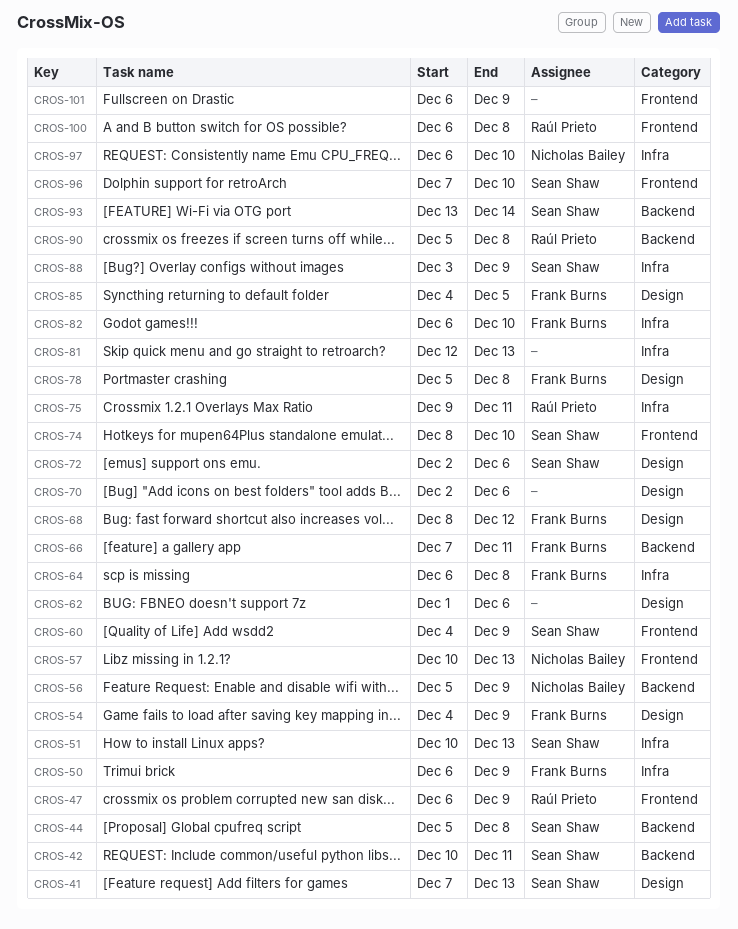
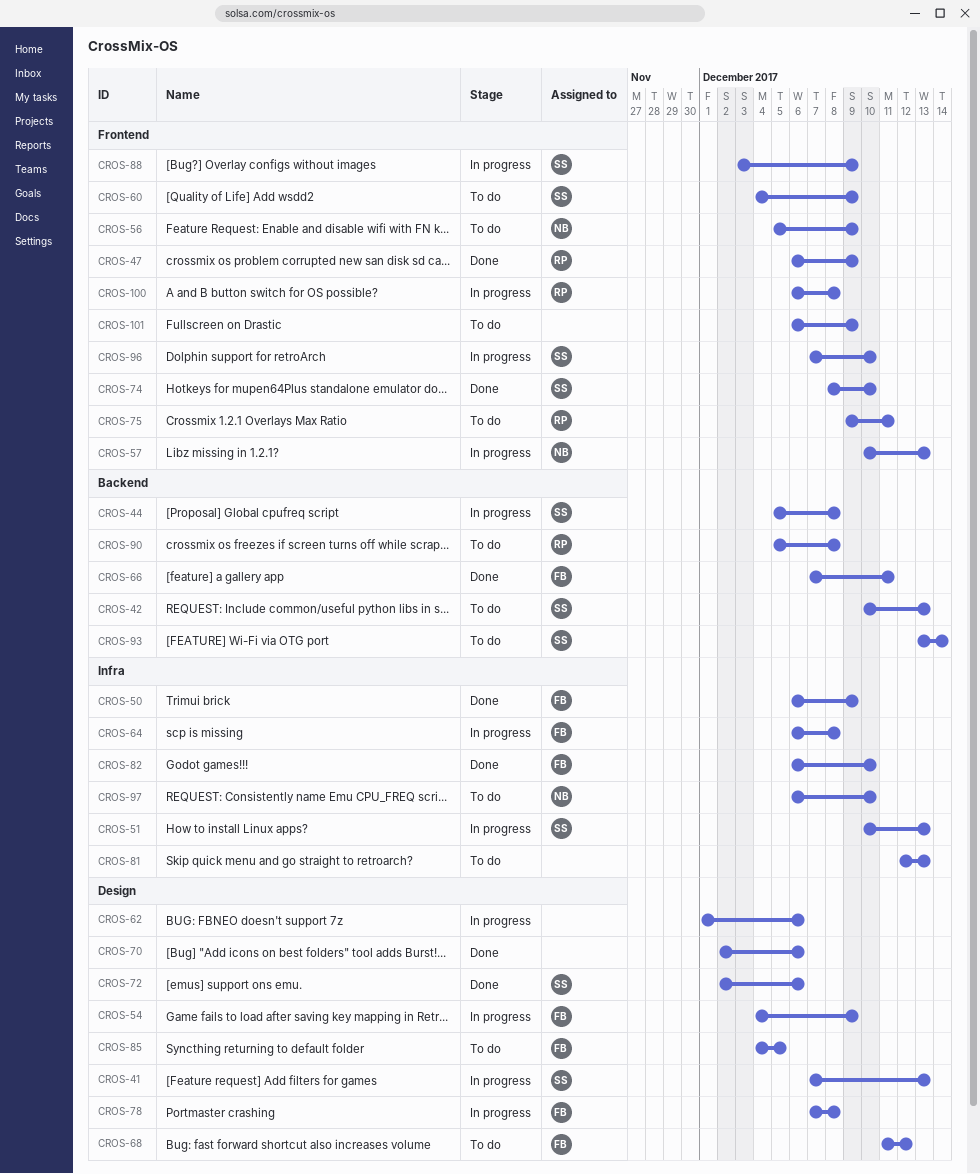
CROS-42, due: Dec 11 -> Dec 13
CROS-56, label: Backend -> Frontend
CROS-68, start: Dec 8 -> Dec 11
CROS-75, label: Infra -> Frontend
CROS-78, start: Dec 5 -> Dec 7
CROS-88, label: Infra -> Frontend

